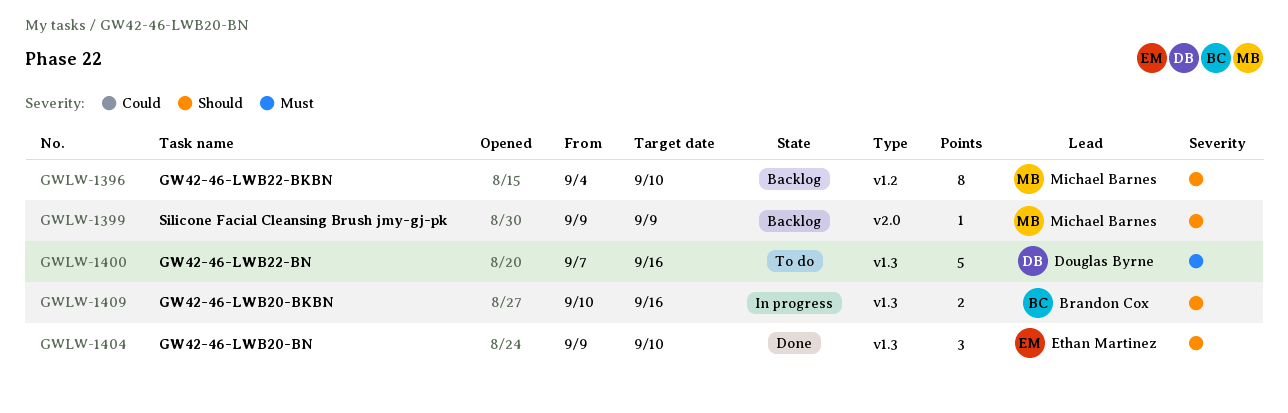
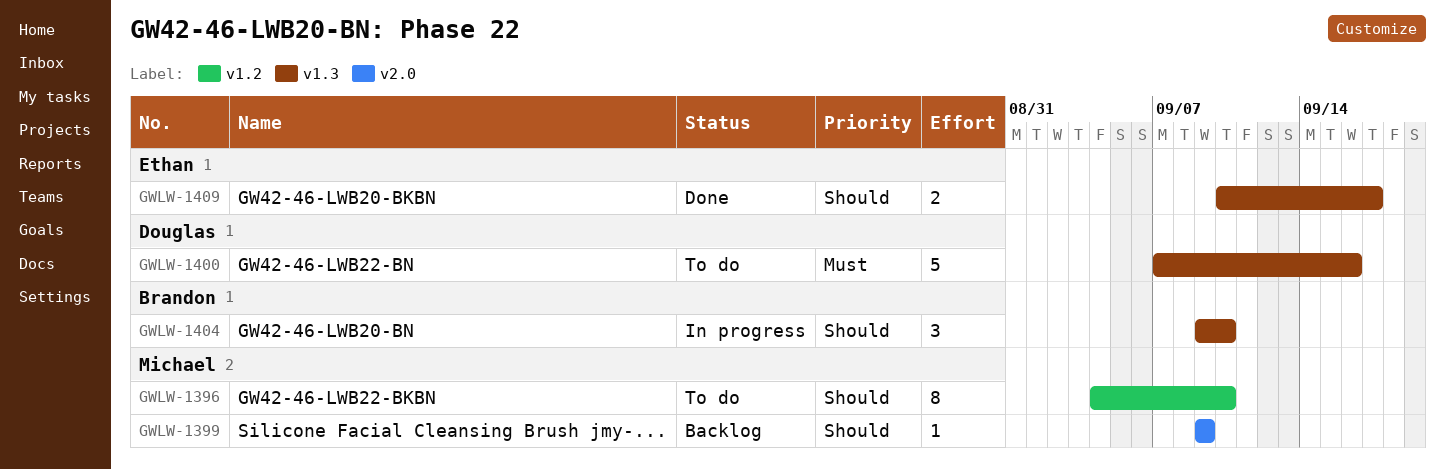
GWLW-1396, status: Backlog -> To do
GWLW-1404, status: Done -> In progress
GWLW-1404, owner: Ethan Martinez -> Brandon Cox
GWLW-1409, status: In progress -> Done
GWLW-1409, owner: Brandon Cox -> Ethan Martinez
GWLW-1409, due: Sep 16 -> Sep 17

